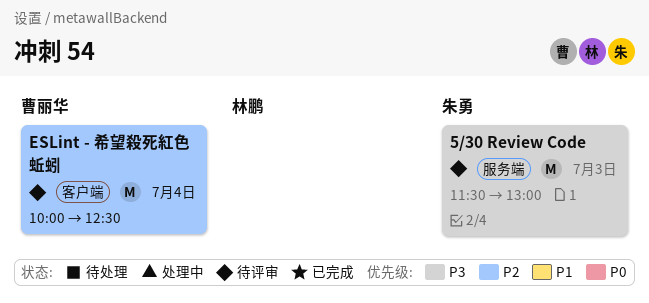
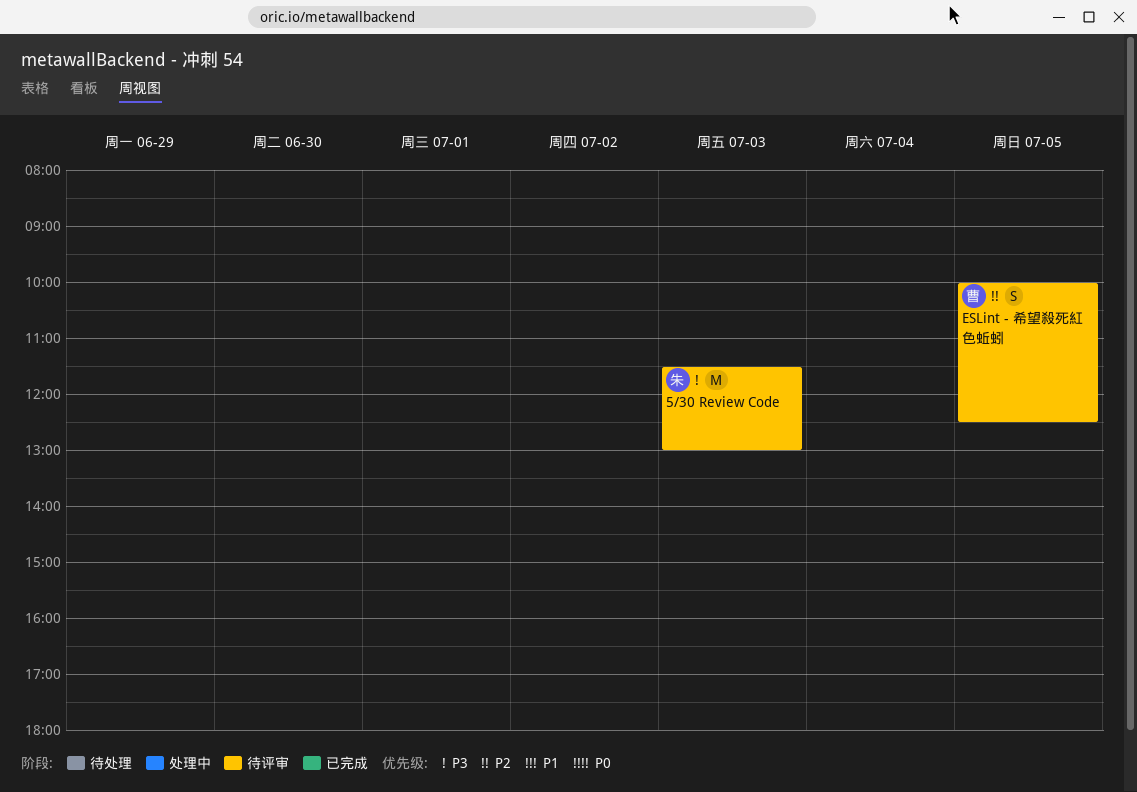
ESLint - 希望殺死紅色蚯蚓, estimate: M -> S
ESLint - 希望殺死紅色蚯蚓, day: Jul 4 -> Jul 5

